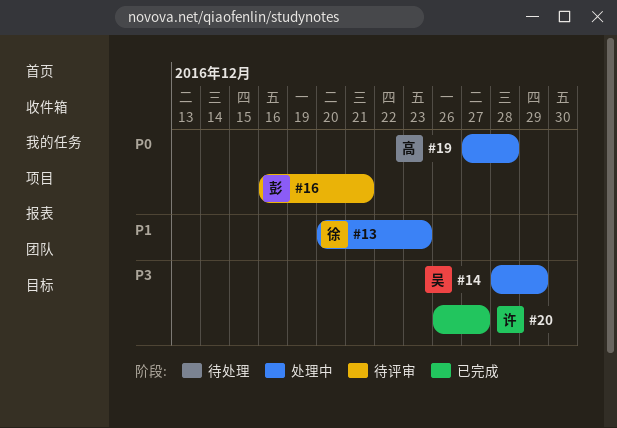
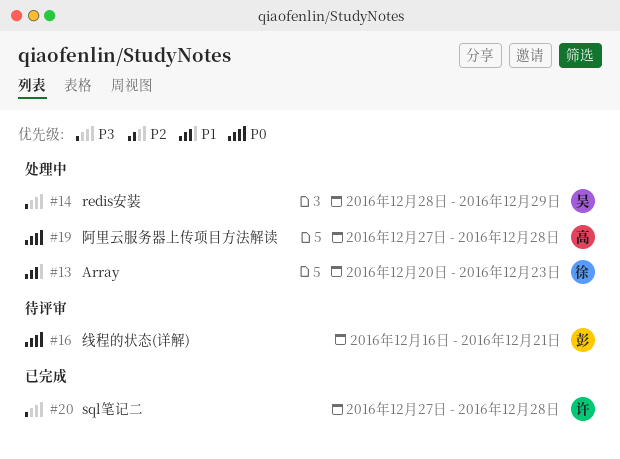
#20, start: Dec 26 -> Dec 27
#20, due: Dec 27 -> Dec 28

